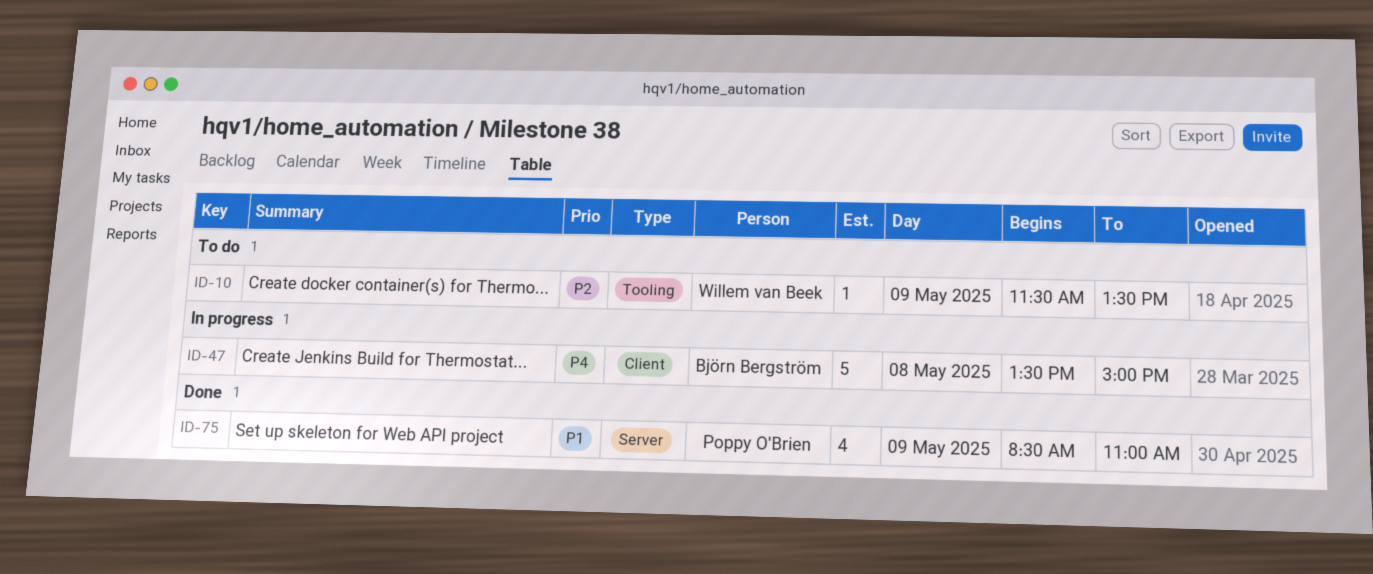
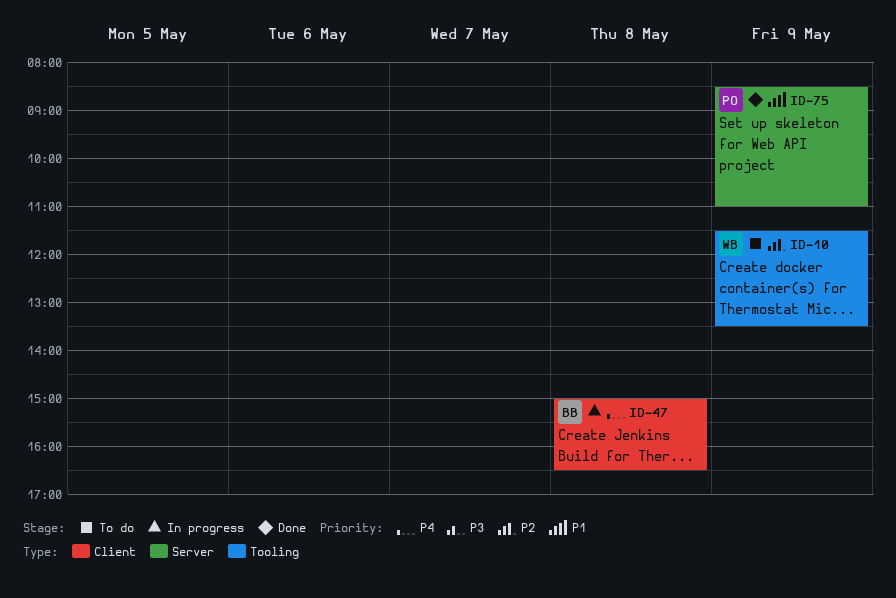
ID-47, begins: 13:30 -> 15:00
ID-47, ends: 15:00 -> 16:30

